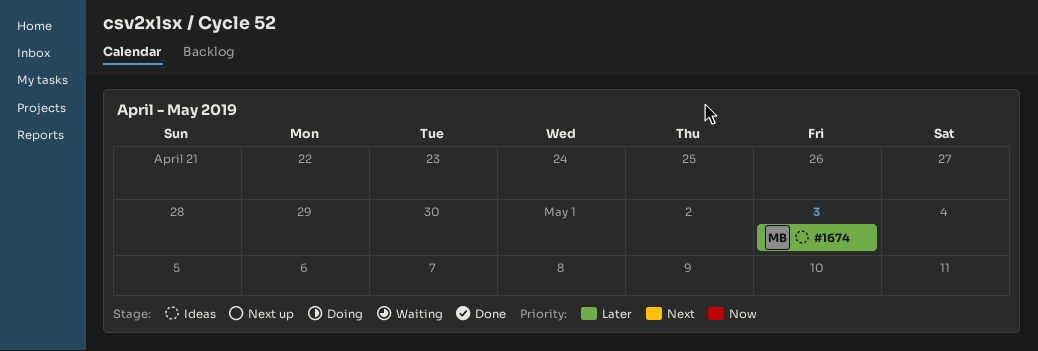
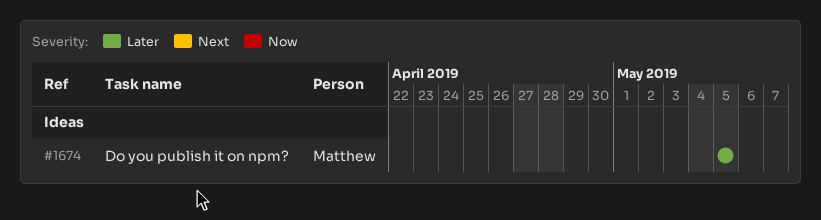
#1674, start: May 3 -> May 5
#1674, due: May 3 -> May 5

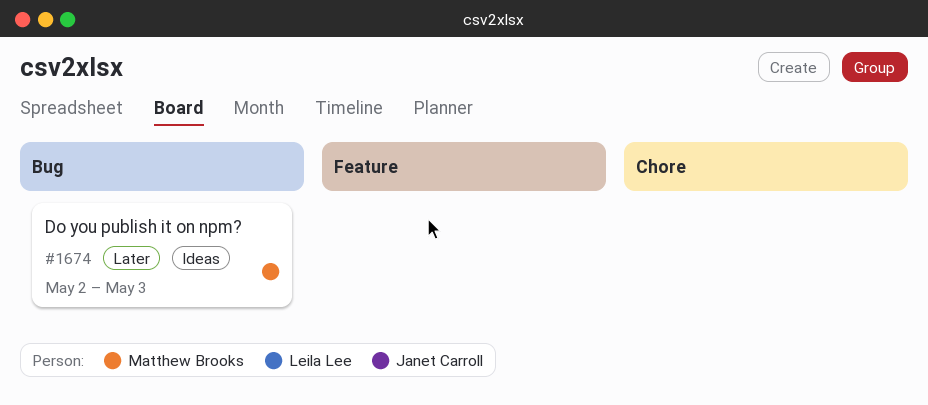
#1674, start: May 5 -> May 2
#1674, due: May 5 -> May 3

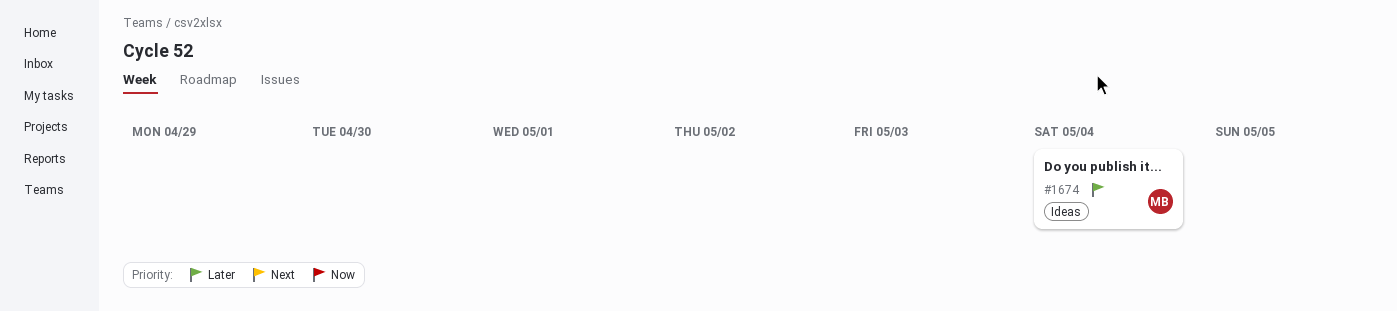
#1674, due: May 3 -> May 4

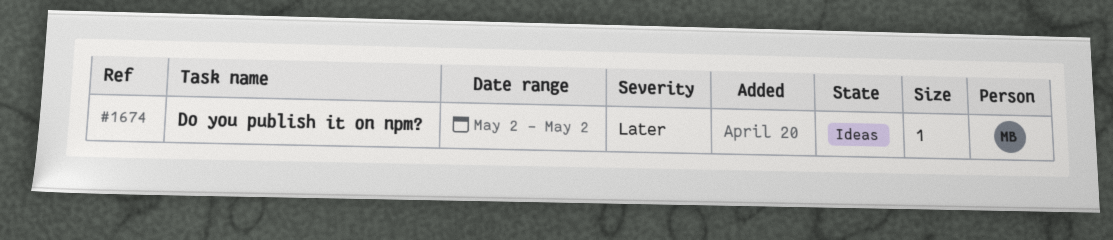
#1674, due: May 4 -> May 2

